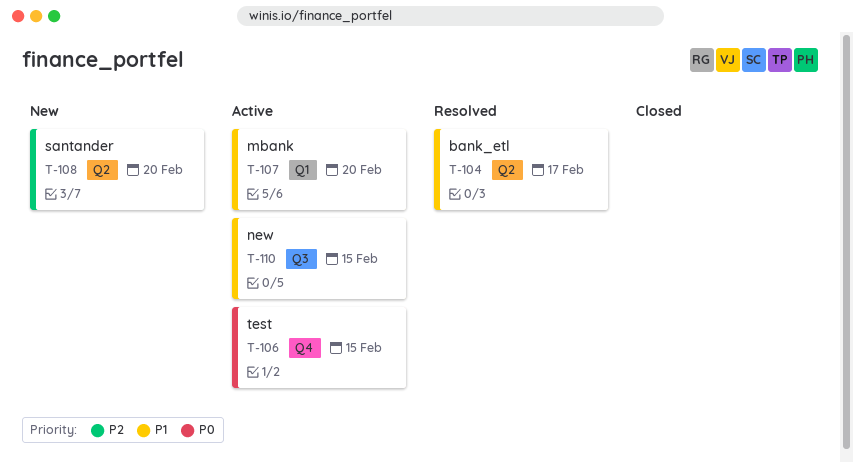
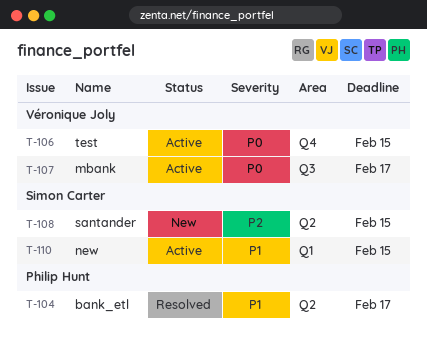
T-107, priority: P1 -> P0
T-107, label: Q1 -> Q3
T-107, due: Feb 20 -> Feb 17
T-108, due: Feb 20 -> Feb 15
T-110, label: Q3 -> Q1

